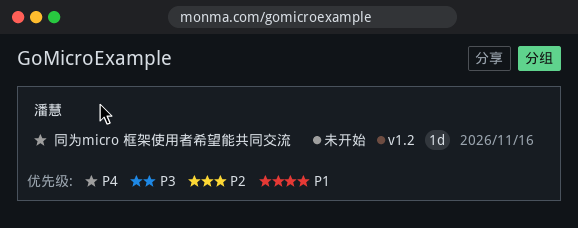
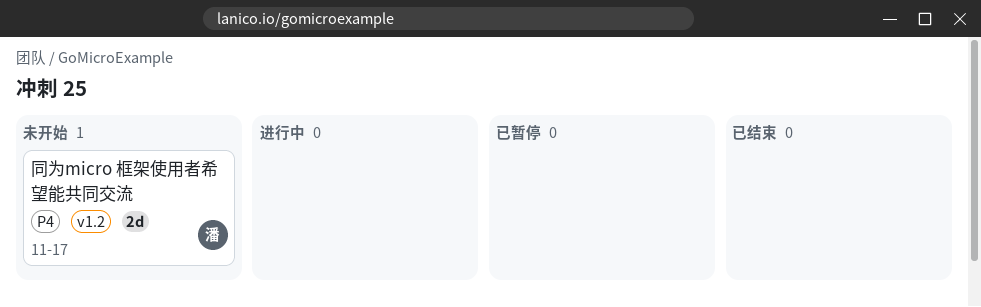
同为micro 框架使用者希望能共同交流, estimate: 1d -> 2d
同为micro 框架使用者希望能共同交流, due: Nov 16 -> Nov 17

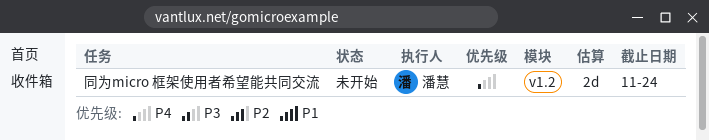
同为micro 框架使用者希望能共同交流, due: Nov 17 -> Nov 24

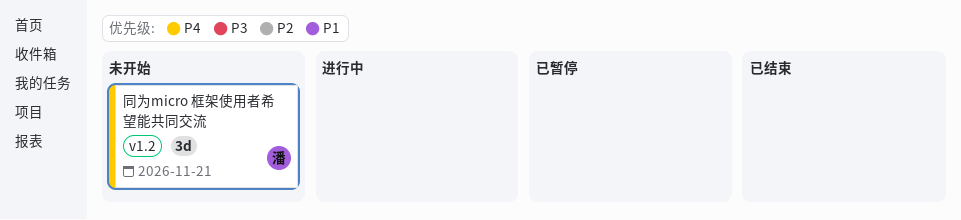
同为micro 框架使用者希望能共同交流, estimate: 2d -> 3d
同为micro 框架使用者希望能共同交流, due: Nov 24 -> Nov 21

